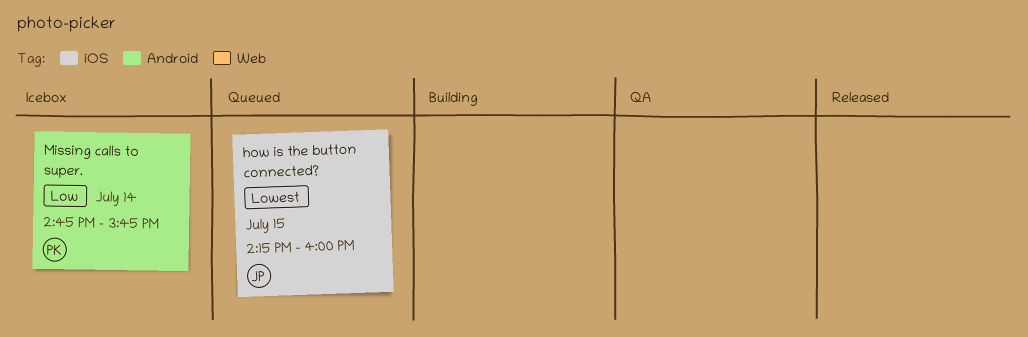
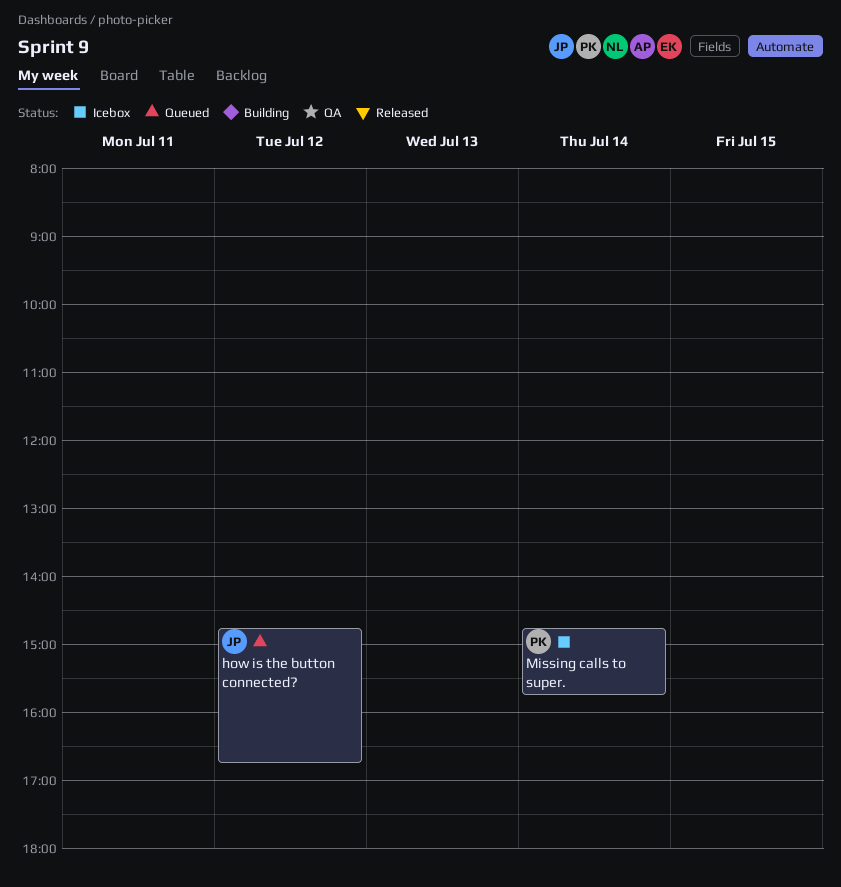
how is the button connected?, day: Jul 15 -> Jul 12
how is the button connected?, begins: 14:15 -> 14:45
how is the button connected?, ends: 16:00 -> 16:45

